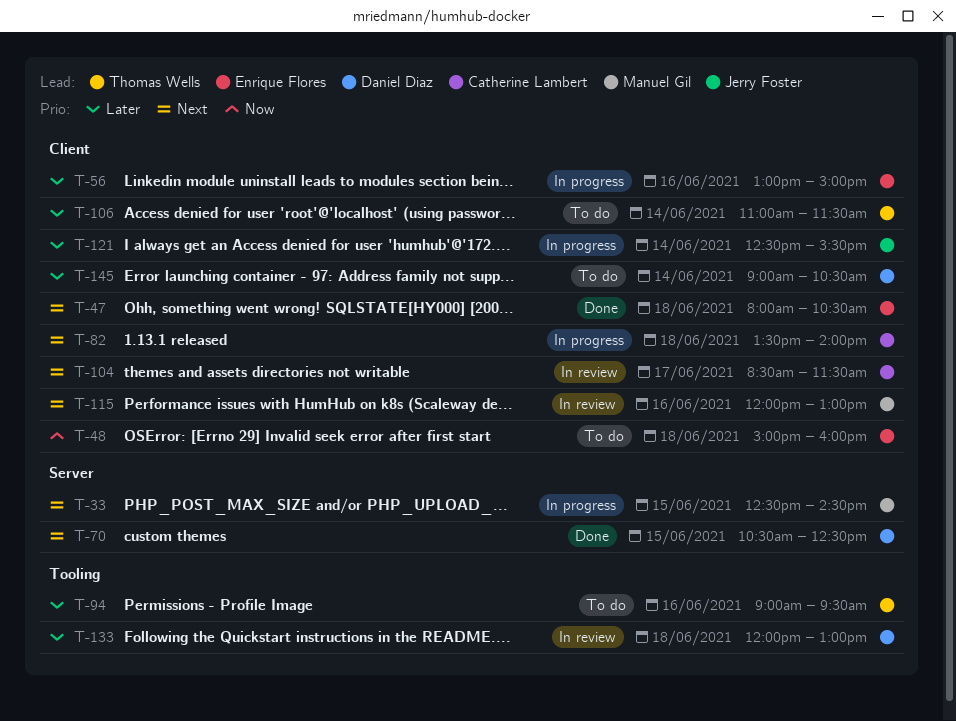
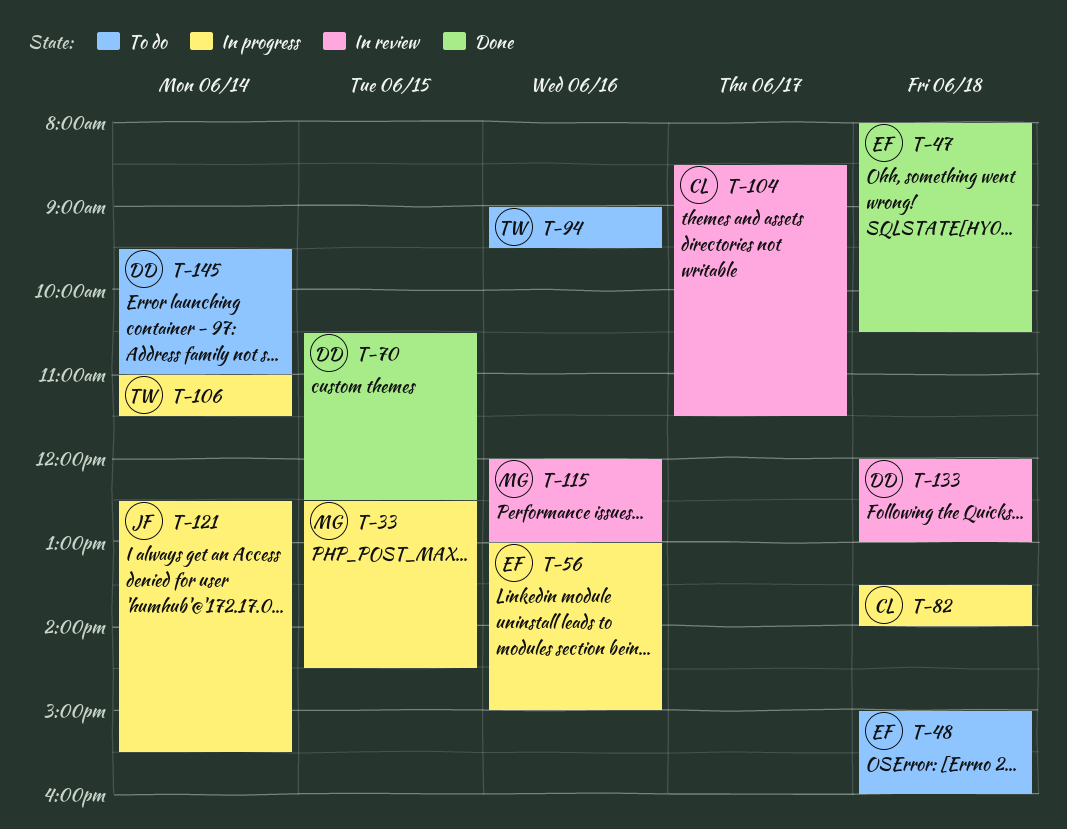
T-106, status: To do -> In progress
T-145, begins: 09:00 -> 09:30
T-145, ends: 10:30 -> 11:00

